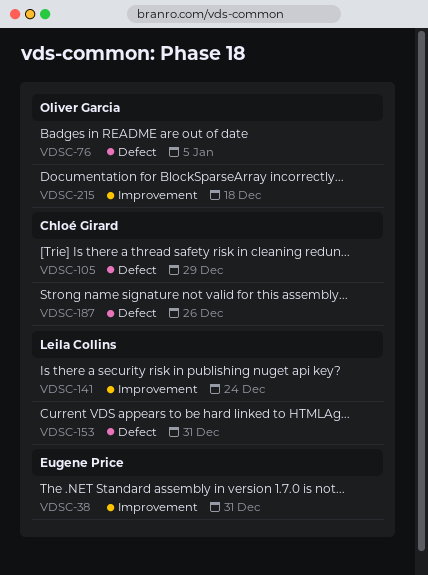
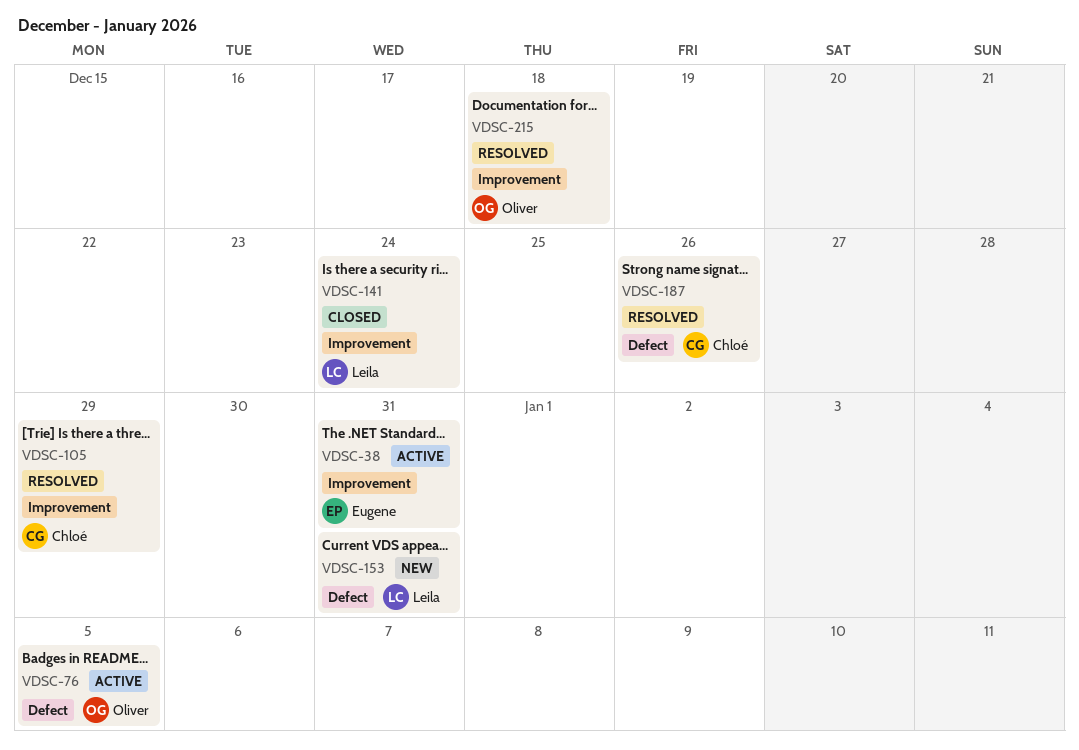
VDSC-105, label: Defect -> Improvement

